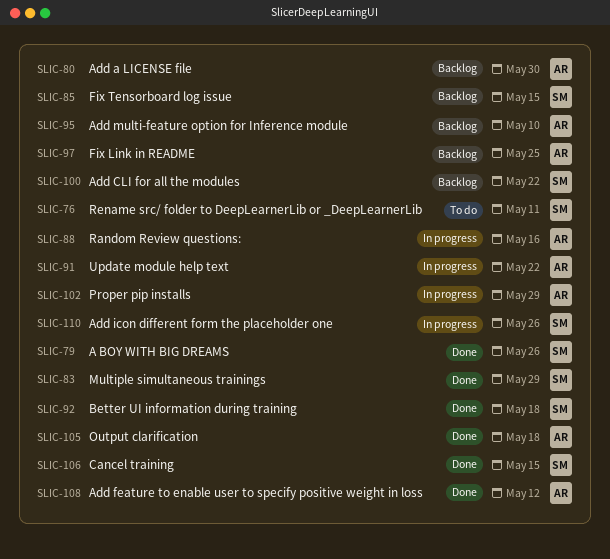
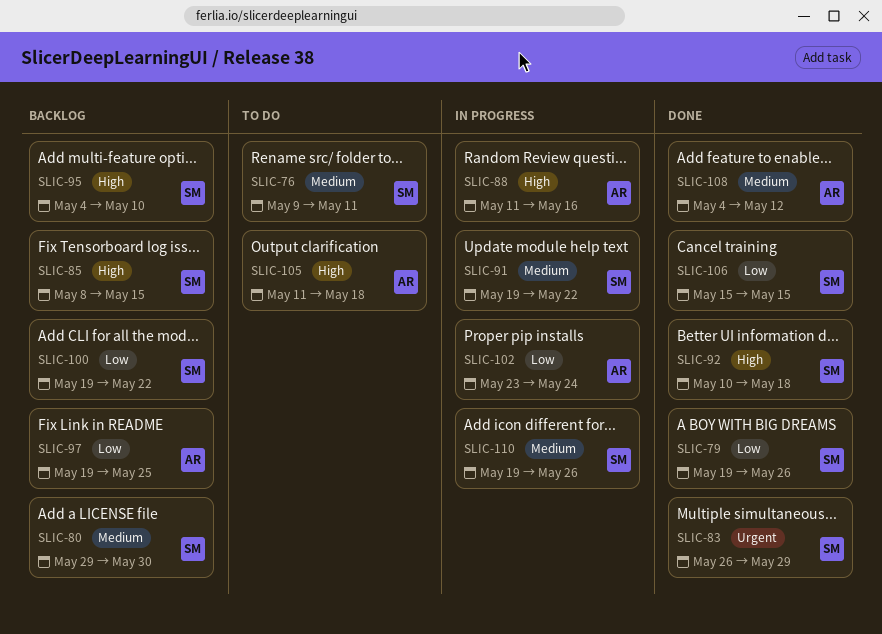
SLIC-80, owner: AR -> SM
SLIC-91, owner: AR -> SM
SLIC-95, owner: AR -> SM
SLIC-102, due: May 29 -> May 24
SLIC-105, status: Done -> To do

